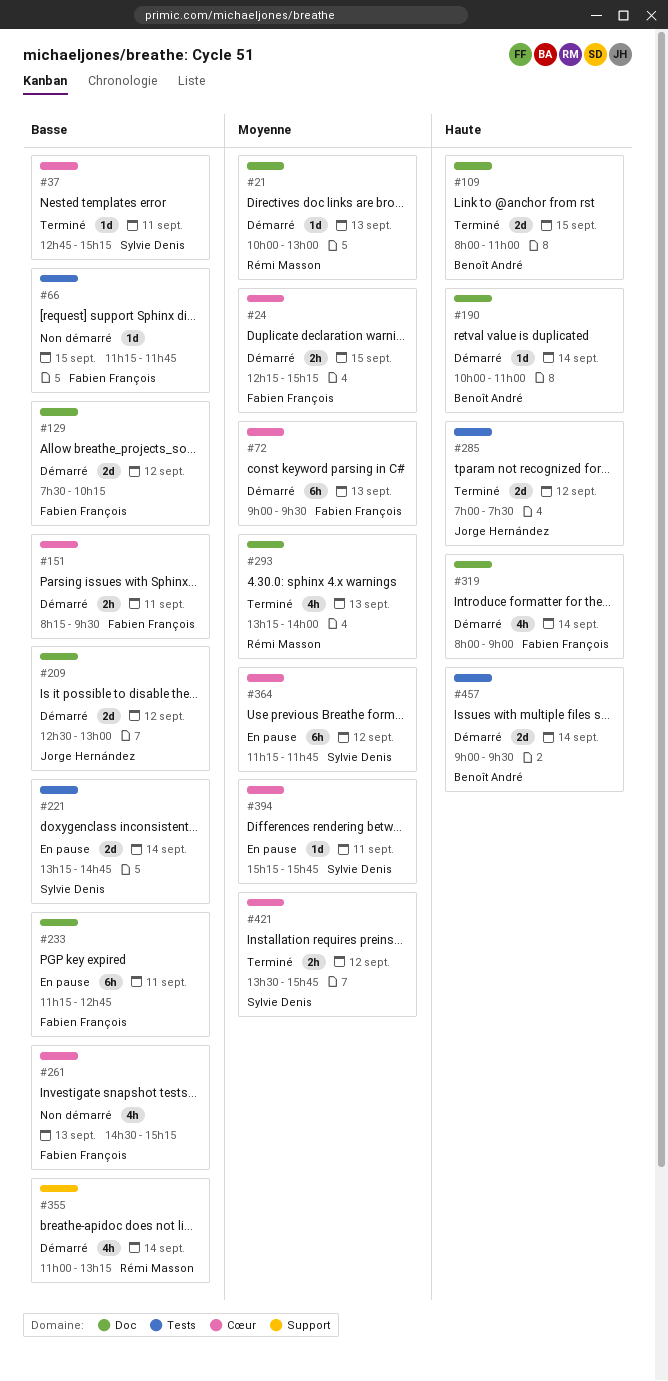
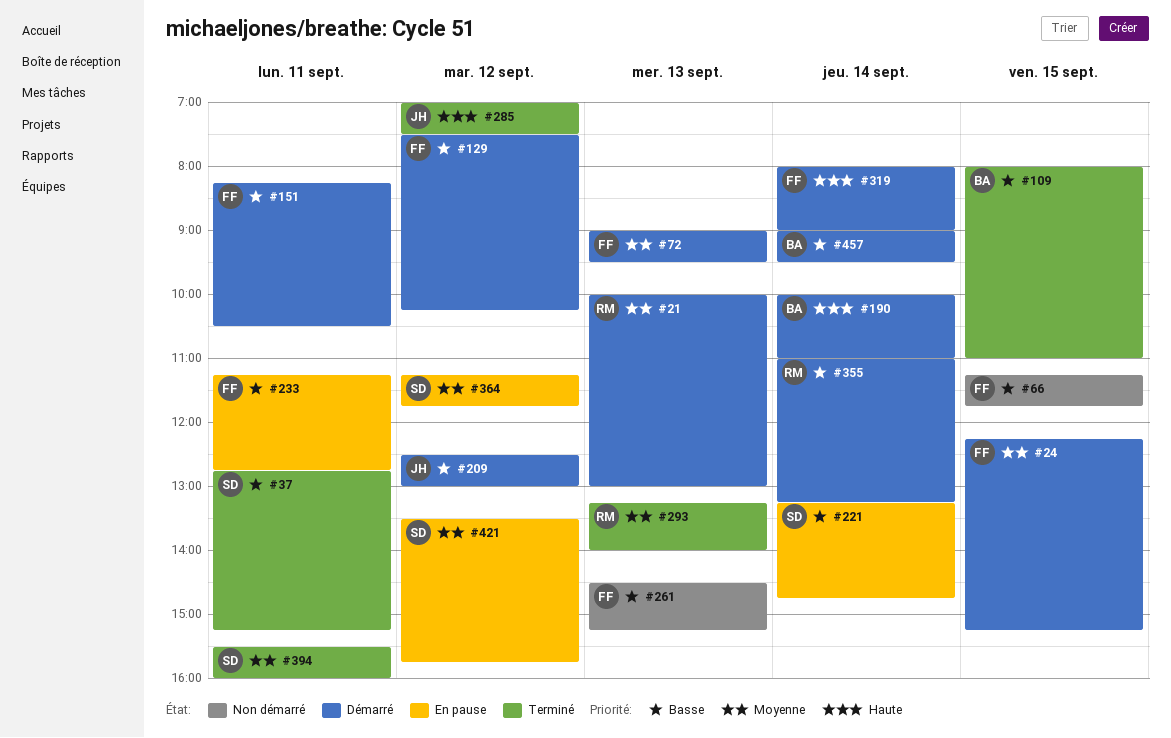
#109, priority: Haute -> Basse
#151, ends: 09:30 -> 10:30
#394, status: En pause -> Terminé
#394, begins: 15:15 -> 15:30
#394, ends: 15:45 -> 16:00
#421, status: Terminé -> En pause
#457, priority: Haute -> Basse

